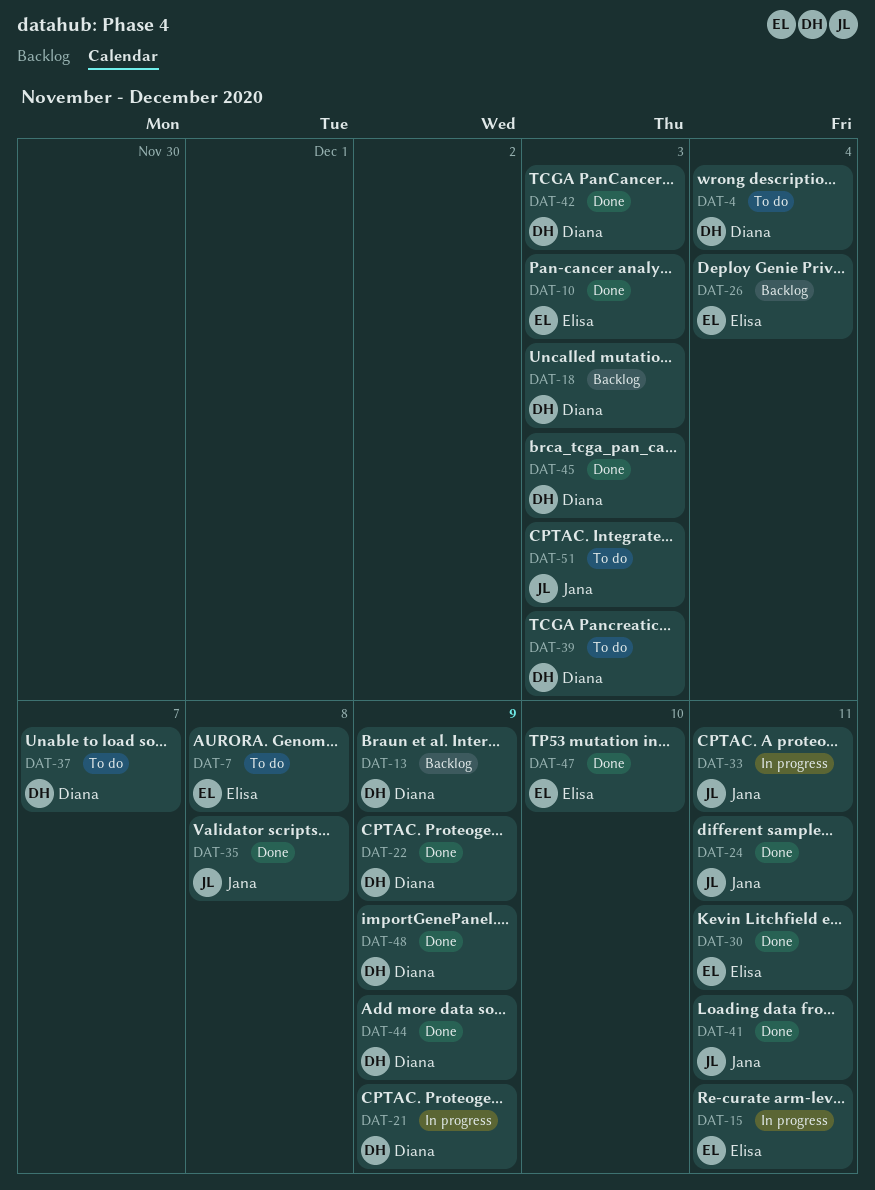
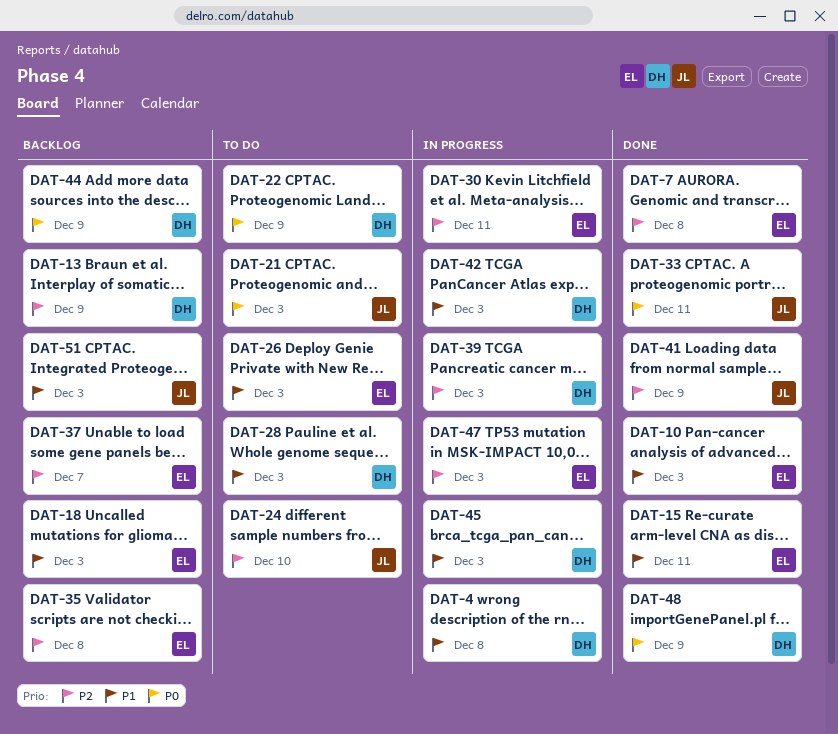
DAT-4, status: To do -> In progress
DAT-4, due: Dec 4 -> Dec 8
DAT-7, status: To do -> Done
DAT-15, status: In progress -> Done
DAT-18, owner: Diana -> Elisa
DAT-21, status: In progress -> To do
DAT-21, owner: Diana -> Jana
DAT-21, due: Dec 9 -> Dec 3
DAT-22, status: Done -> To do
DAT-24, status: Done -> To do
DAT-24, due: Dec 11 -> Dec 10
DAT-26, status: Backlog -> To do
DAT-26, due: Dec 4 -> Dec 3
DAT-28: none -> present
DAT-30, status: Done -> In progress
DAT-33, status: In progress -> Done
DAT-35, status: Done -> Backlog
DAT-35, owner: Jana -> Elisa
DAT-37, status: To do -> Backlog
DAT-37, owner: Diana -> Elisa
DAT-39, status: To do -> In progress
DAT-41, due: Dec 11 -> Dec 9
DAT-42, status: Done -> In progress
DAT-44, status: Done -> Backlog
DAT-45, status: Done -> In progress
DAT-47, status: Done -> In progress
DAT-47, due: Dec 10 -> Dec 3
DAT-51, status: To do -> Backlog

